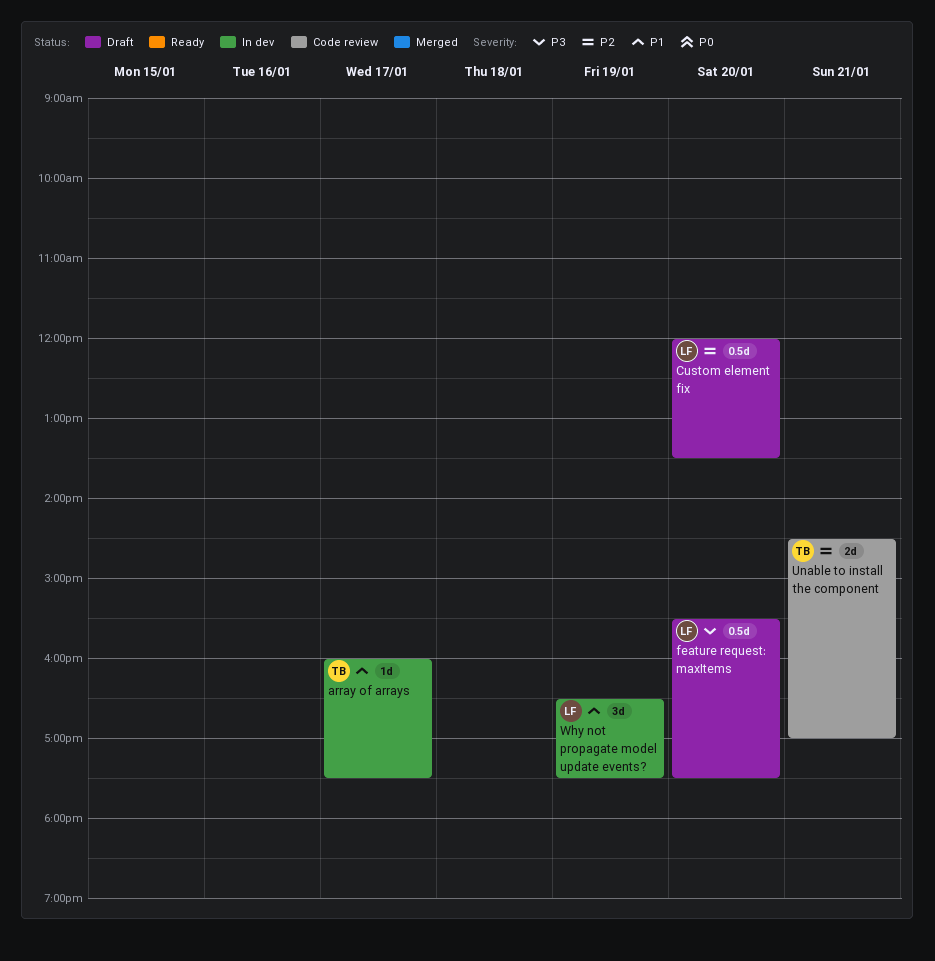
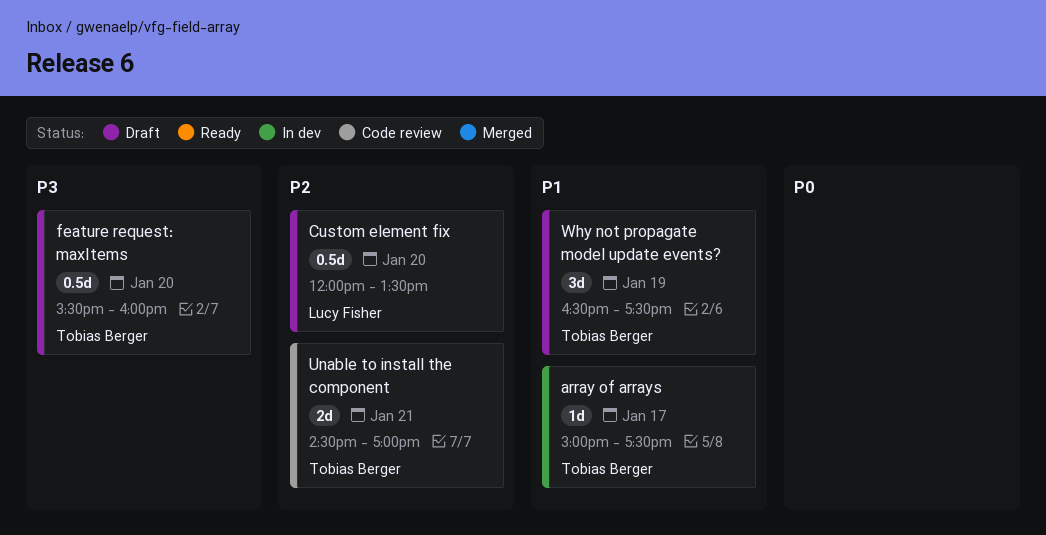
array of arrays, begins: 16:00 -> 15:00
feature request: maxItems, owner: Lucy Fisher -> Tobias Berger
feature request: maxItems, ends: 17:30 -> 16:00
Why not propagate model update events?, status: In dev -> Draft
Why not propagate model update events?, owner: Lucy Fisher -> Tobias Berger

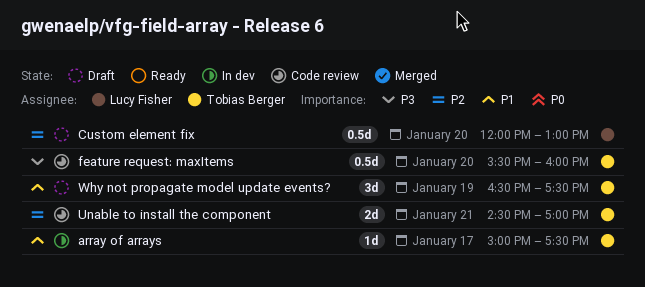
Custom element fix, ends: 13:30 -> 13:00
feature request: maxItems, status: Draft -> Code review

